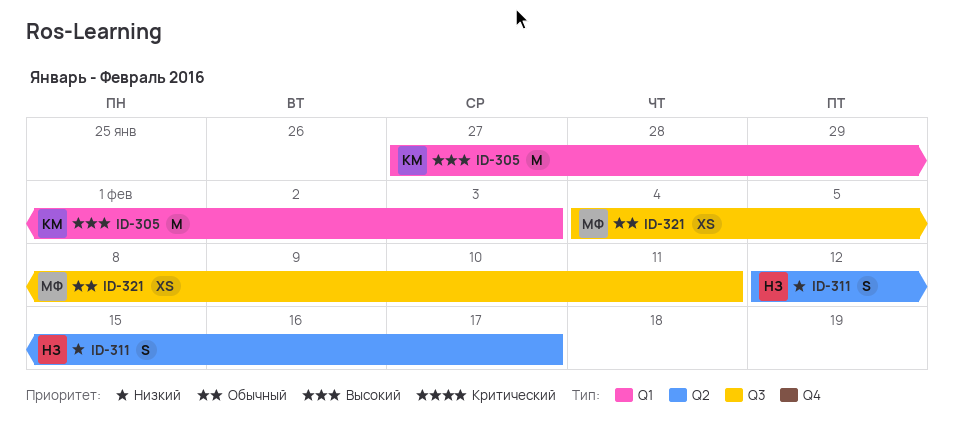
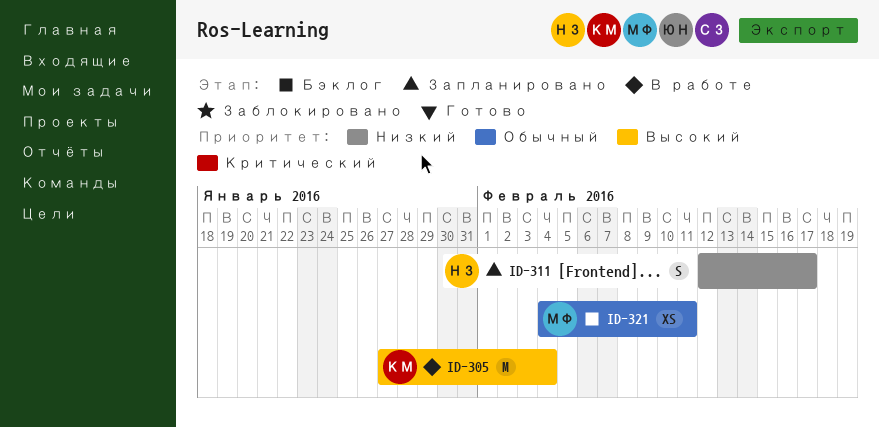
ID-305, due: Feb 3 -> Feb 4

